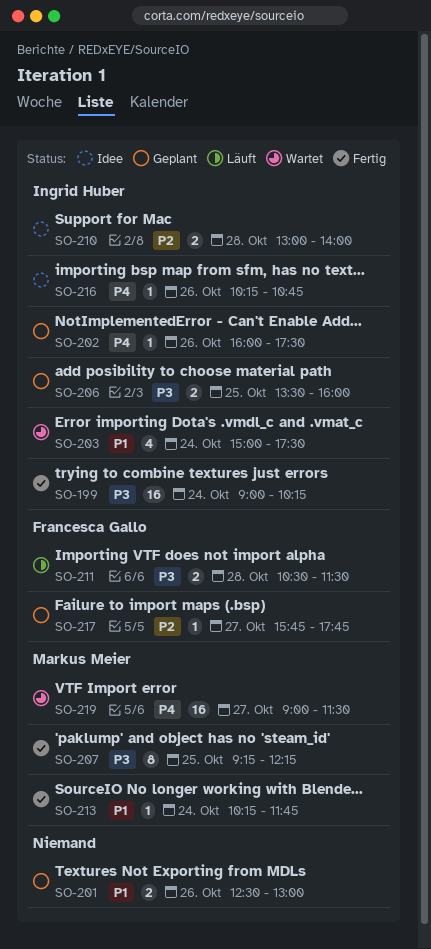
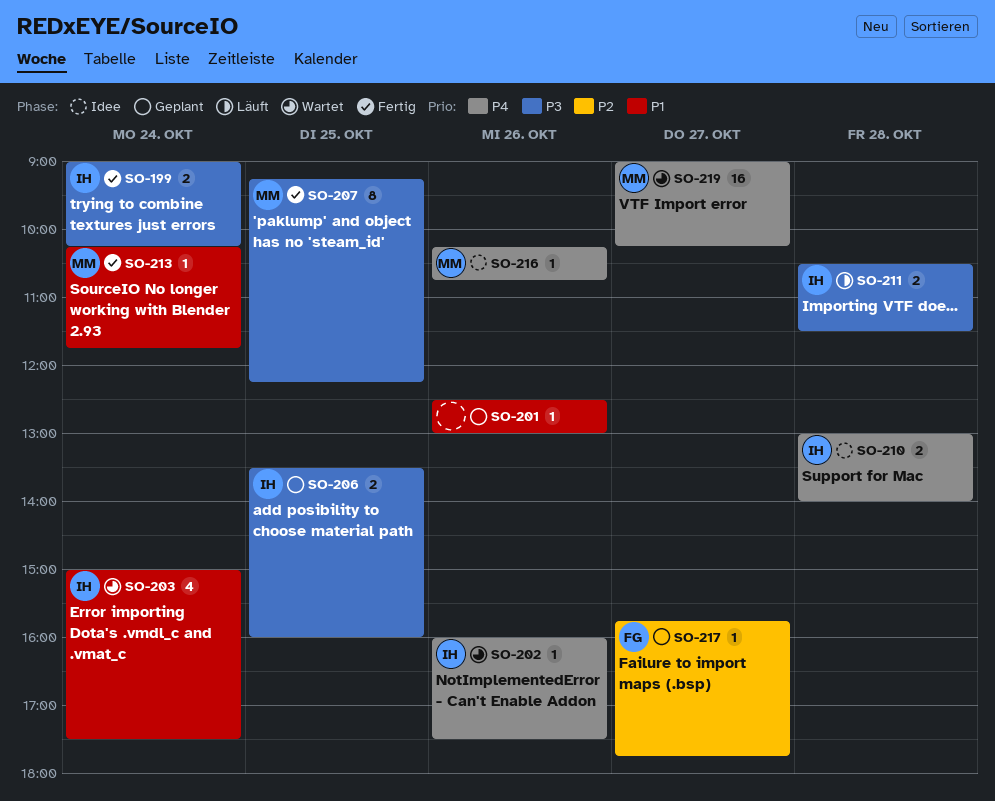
SO-199, estimate: 16 -> 2
SO-201, estimate: 2 -> 1
SO-202, status: Geplant -> Wartet
SO-210, priority: P2 -> P4
SO-211, owner: Francesca Gallo -> Ingrid Huber
SO-216, owner: Ingrid Huber -> Markus Meier
SO-219, ends: 11:30 -> 10:15

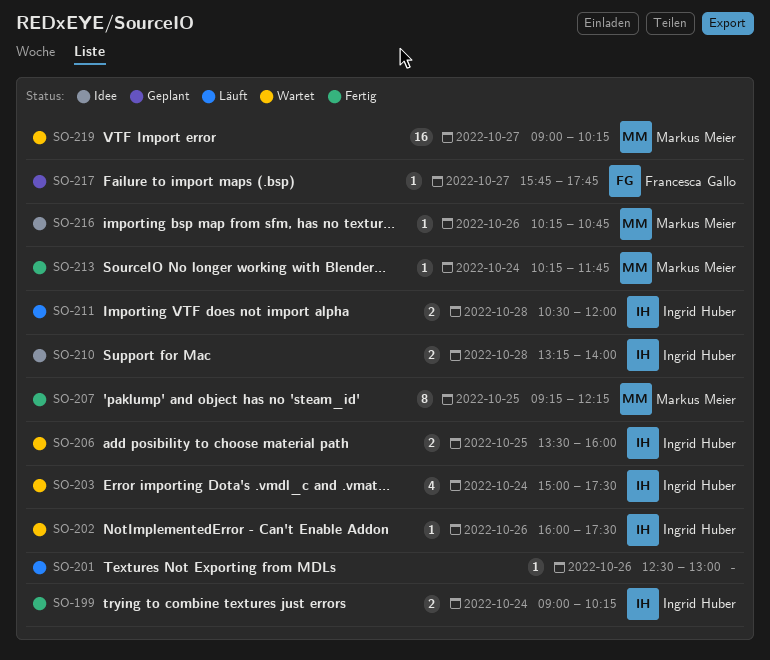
SO-201, status: Geplant -> Läuft
SO-206, status: Geplant -> Wartet
SO-210, begins: 13:00 -> 13:15
SO-211, ends: 11:30 -> 12:00

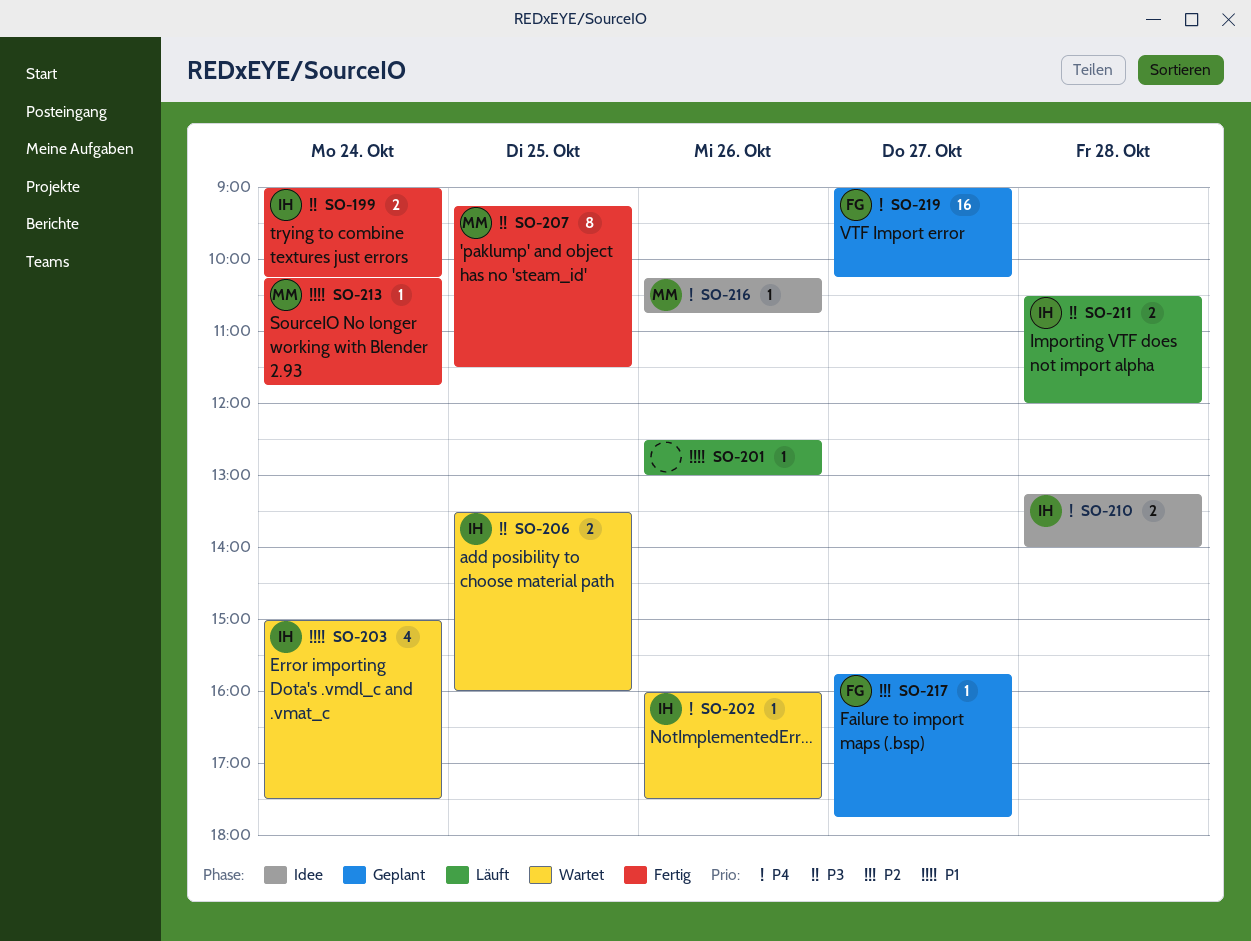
SO-207, ends: 12:15 -> 11:30
SO-219, status: Wartet -> Geplant
SO-219, owner: Markus Meier -> Francesca Gallo

